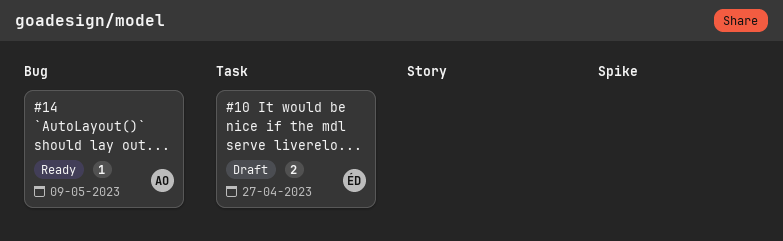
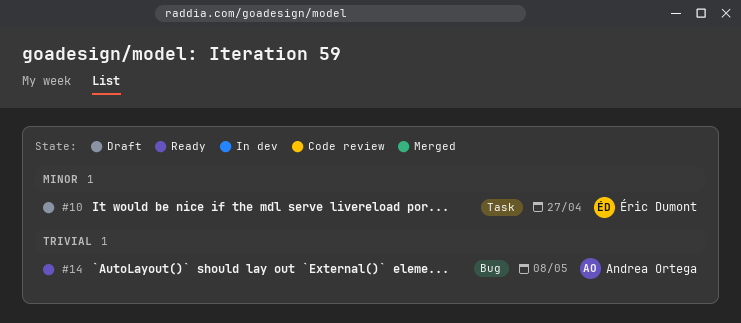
#14, due: May 9 -> May 8

